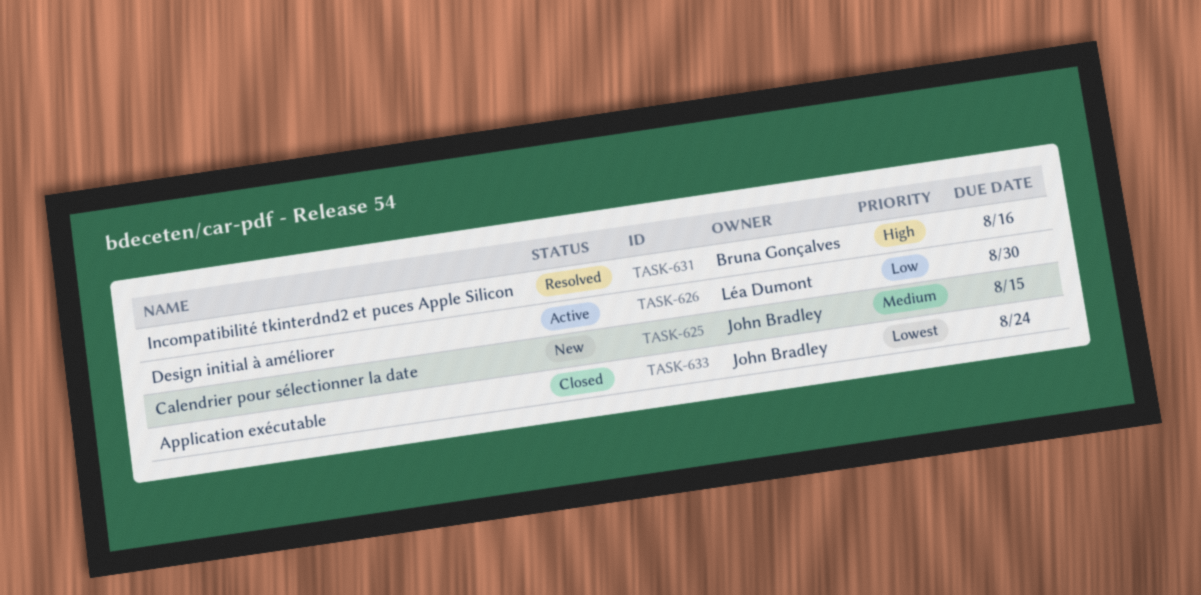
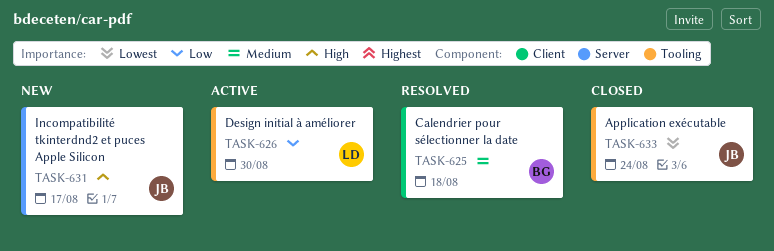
TASK-625, status: New -> Resolved
TASK-625, owner: John Bradley -> Bruna Gonçalves
TASK-625, due: Aug 15 -> Aug 18
TASK-631, status: Resolved -> New
TASK-631, owner: Bruna Gonçalves -> John Bradley
TASK-631, due: Aug 16 -> Aug 17

